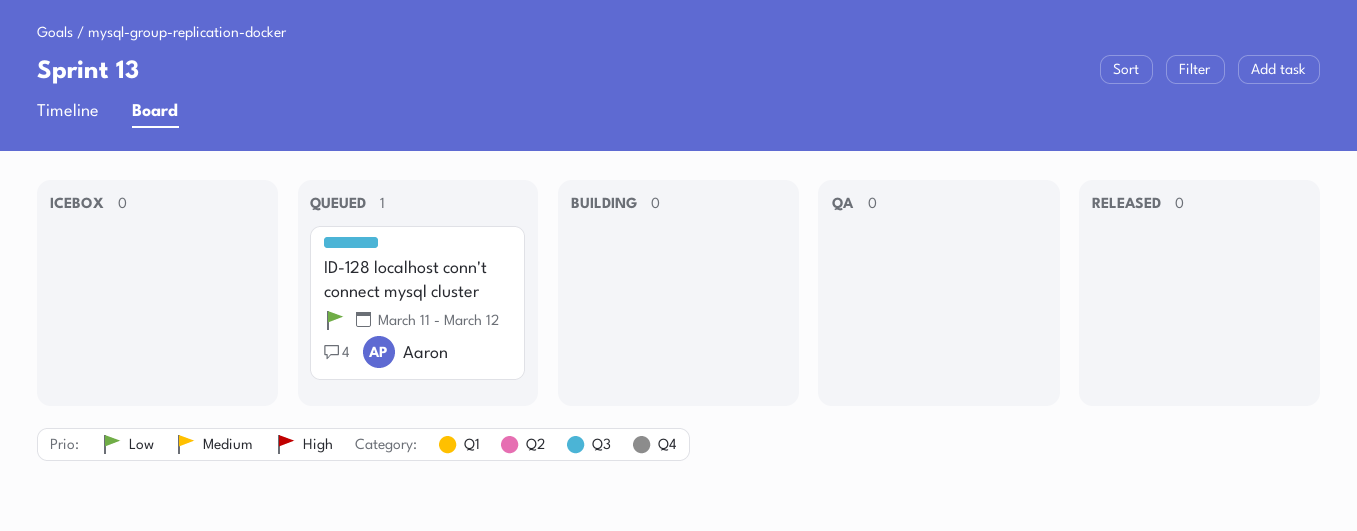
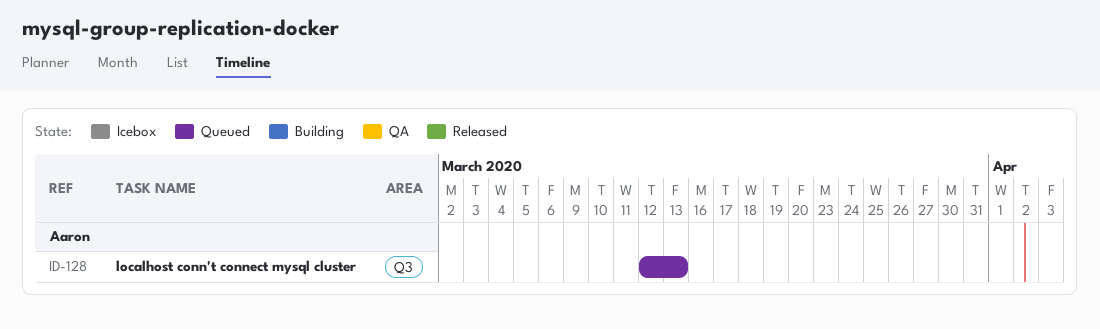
ID-128, start: Mar 11 -> Mar 12
ID-128, due: Mar 12 -> Mar 13

